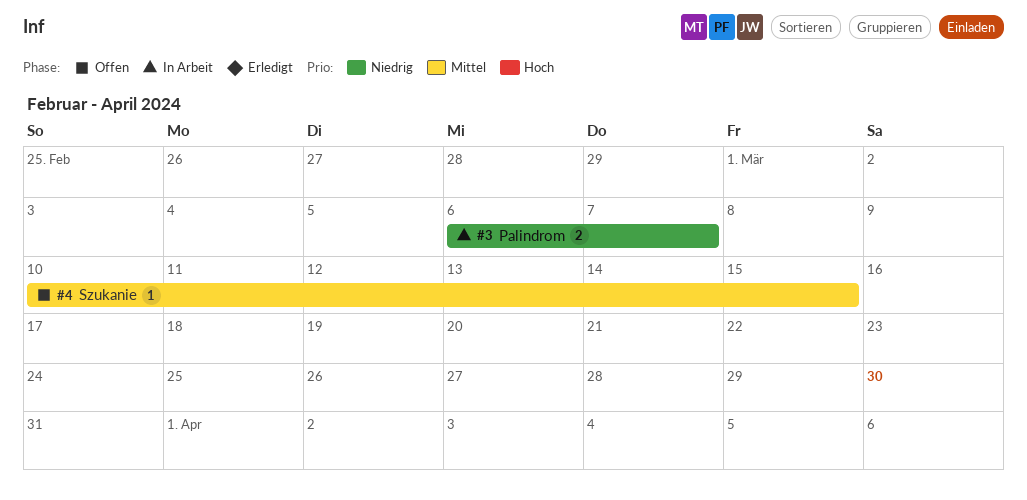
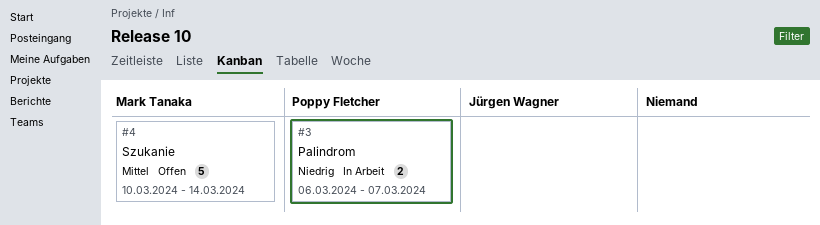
#4, estimate: 1 -> 5
#4, due: Mar 15 -> Mar 14

